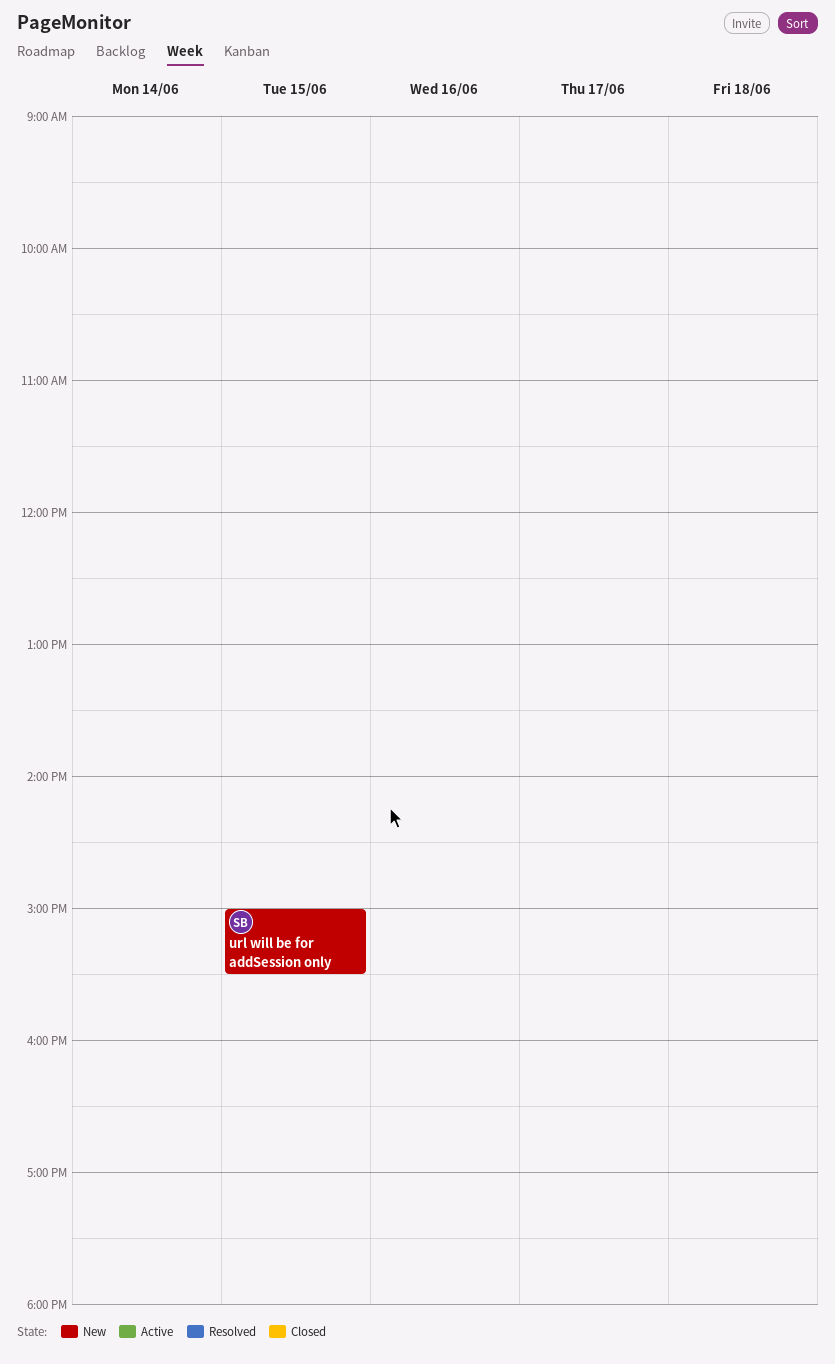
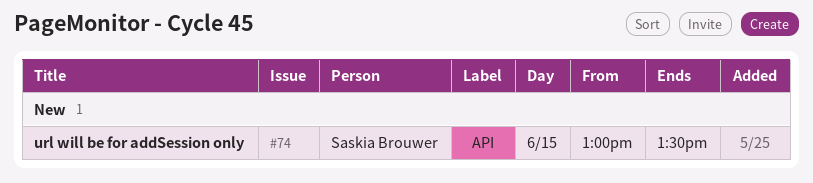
url will be for addSession only, begins: 15:00 -> 13:00
url will be for addSession only, ends: 15:30 -> 13:30

